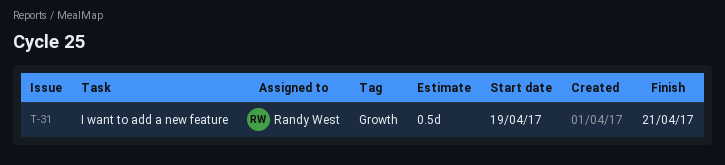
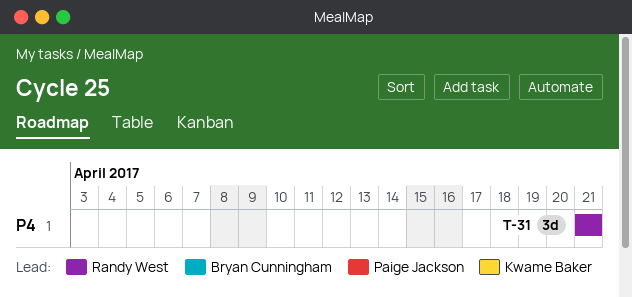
T-31, estimate: 0.5d -> 3d
T-31, start: Apr 19 -> Apr 21

